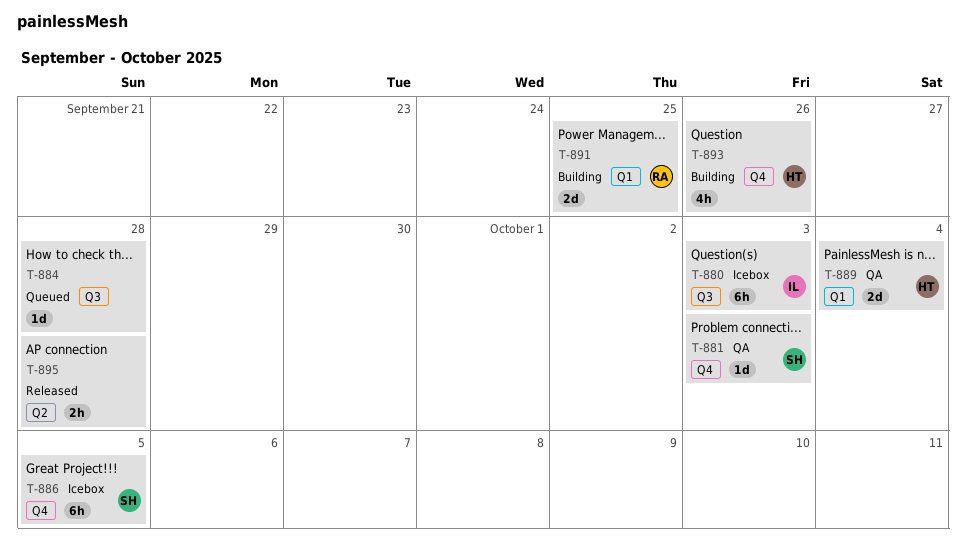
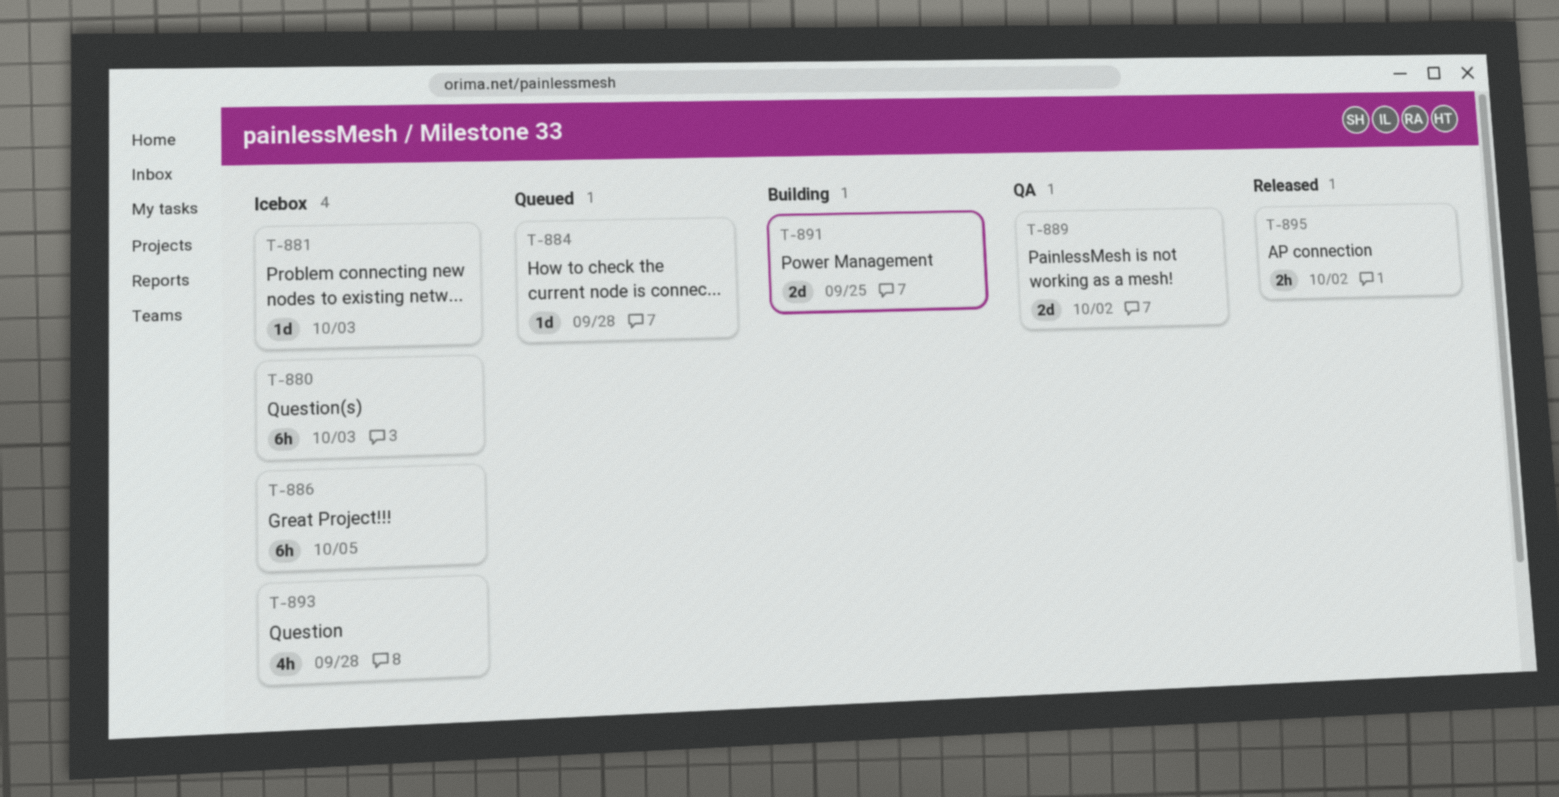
T-881, status: QA -> Icebox
T-889, due: Oct 4 -> Oct 2
T-893, status: Building -> Icebox
T-893, due: Sep 26 -> Sep 28
T-895, due: Sep 28 -> Oct 2

